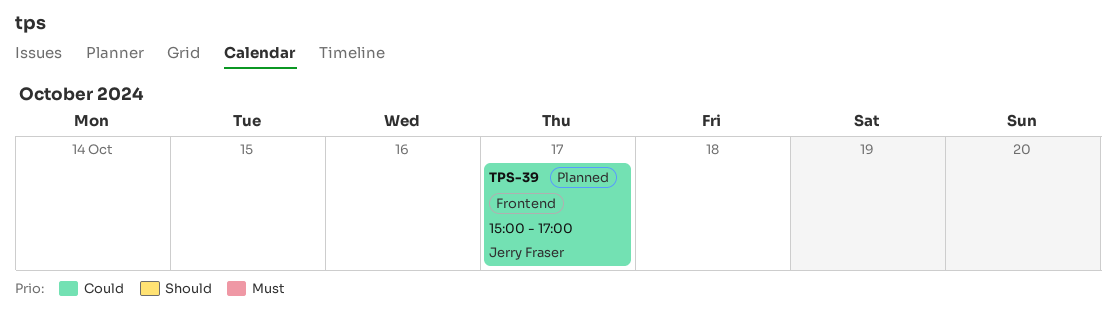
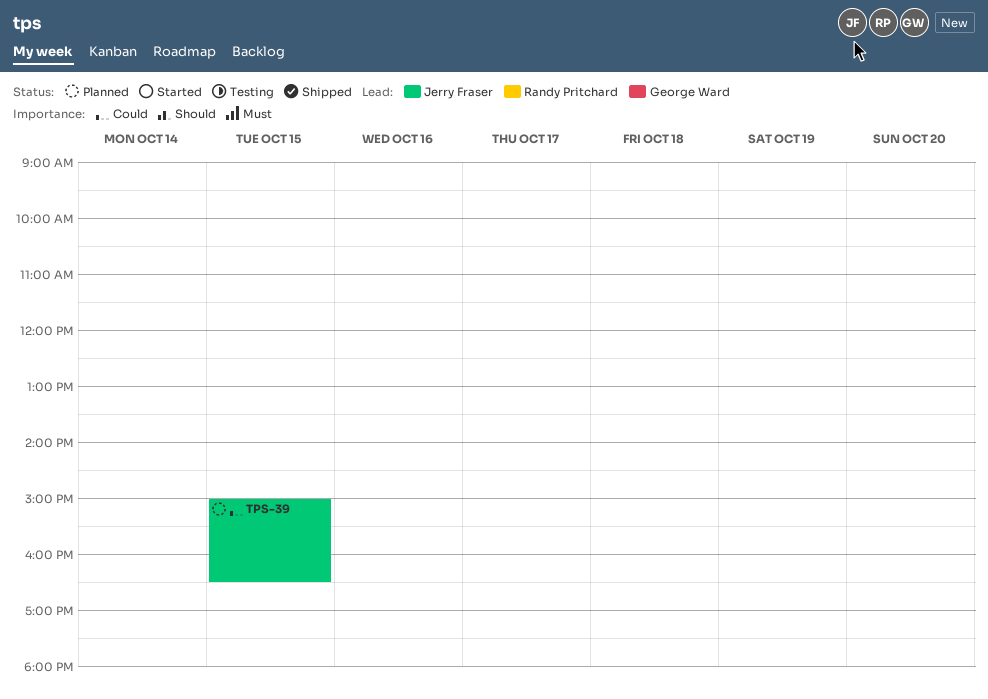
TPS-39, day: Oct 17 -> Oct 15
TPS-39, ends: 17:00 -> 16:30

